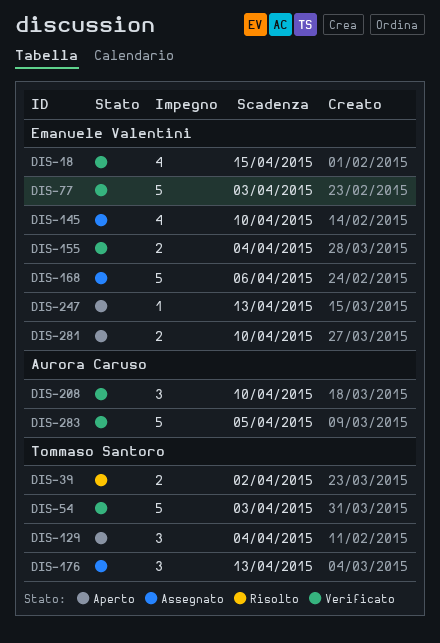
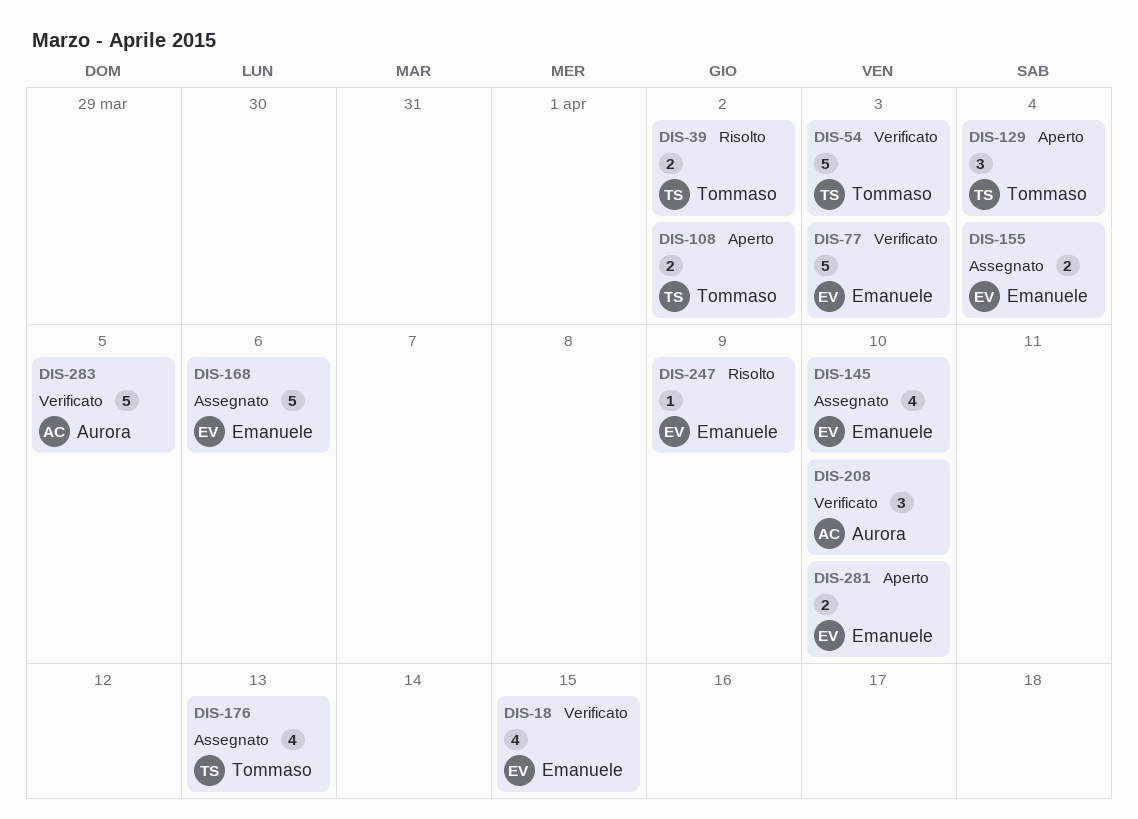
DIS-108: none -> present
DIS-155, status: Verificato -> Assegnato
DIS-176, estimate: 3 -> 4
DIS-247, status: Aperto -> Risolto
DIS-247, due: Apr 13 -> Apr 9

